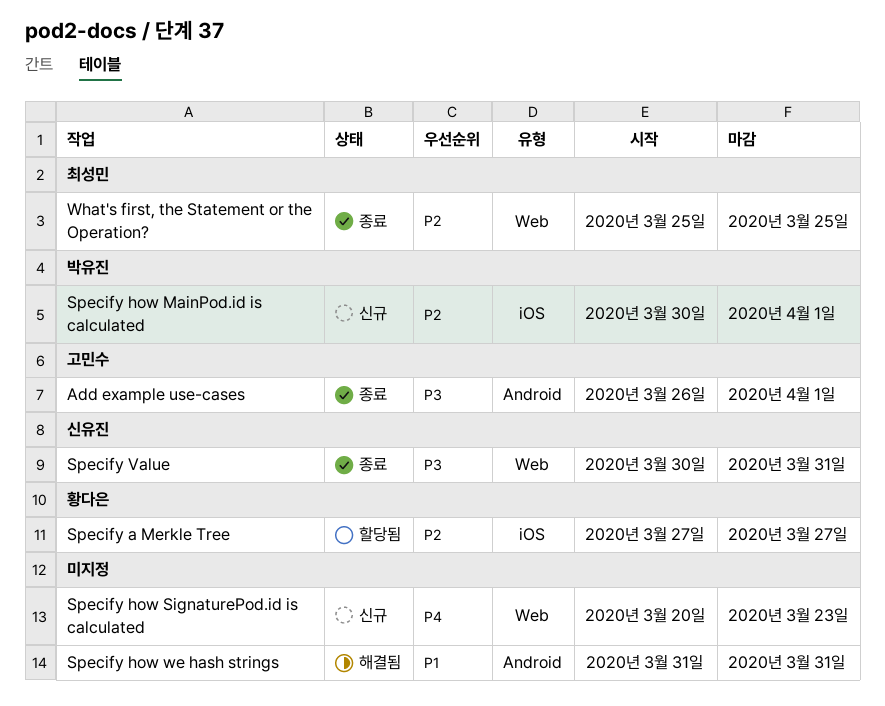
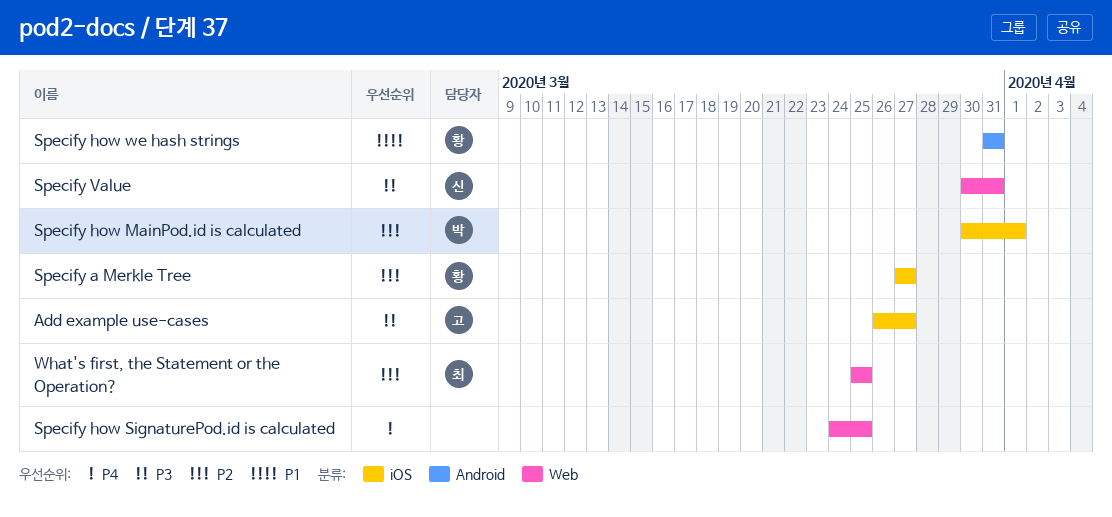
Add example use-cases, label: Android -> iOS
Add example use-cases, due: Apr 1 -> Mar 27
Specify how SignaturePod.id is calculated, start: Mar 20 -> Mar 24
Specify how SignaturePod.id is calculated, due: Mar 23 -> Mar 25
Specify how we hash strings, owner: none -> 황다은

